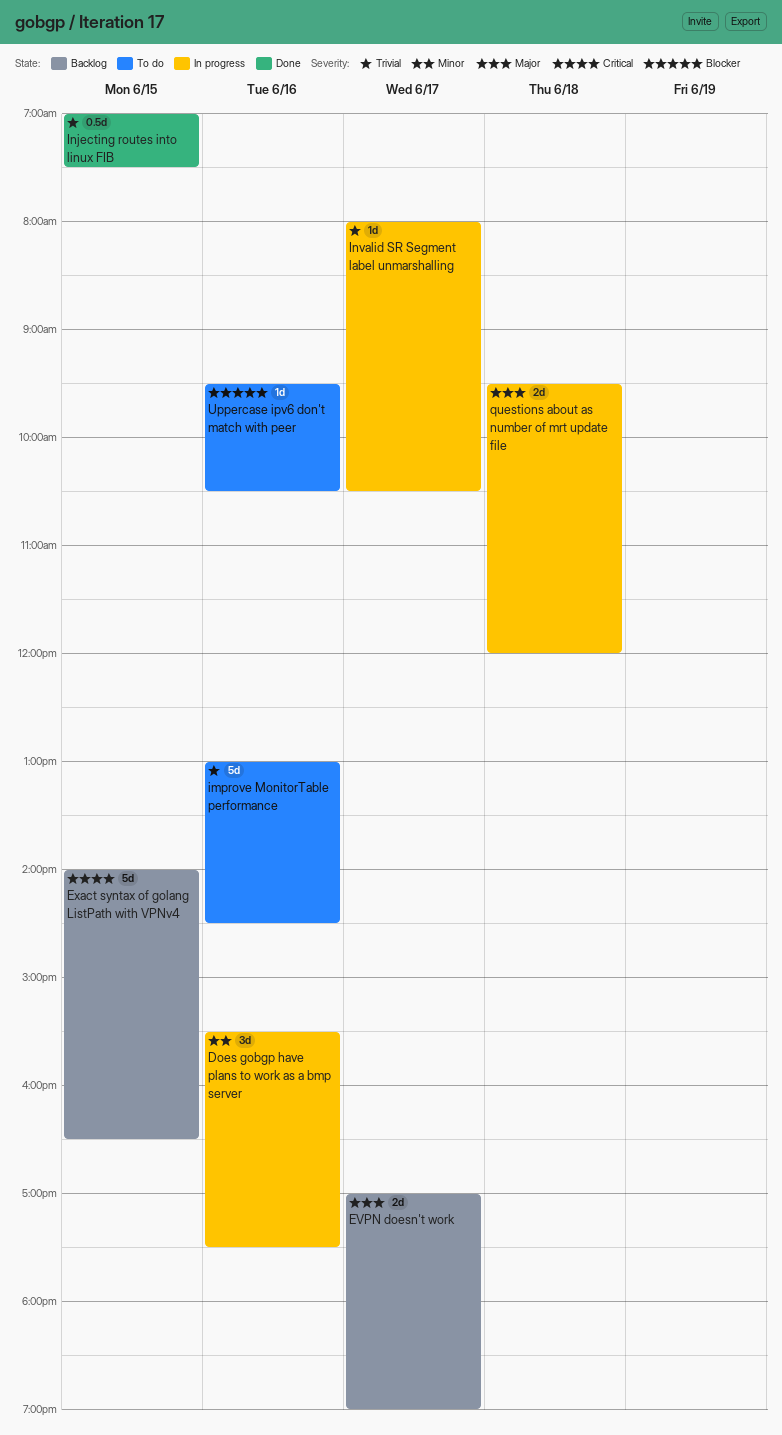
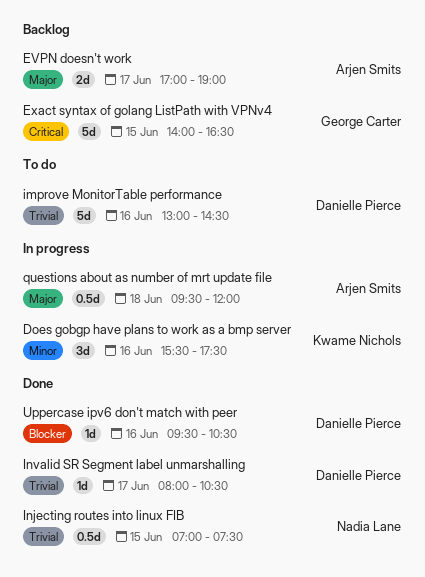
Invalid SR Segment label unmarshalling, status: In progress -> Done
questions about as number of mrt update file, estimate: 2d -> 0.5d
Uppercase ipv6 don't match with peer, status: To do -> Done

